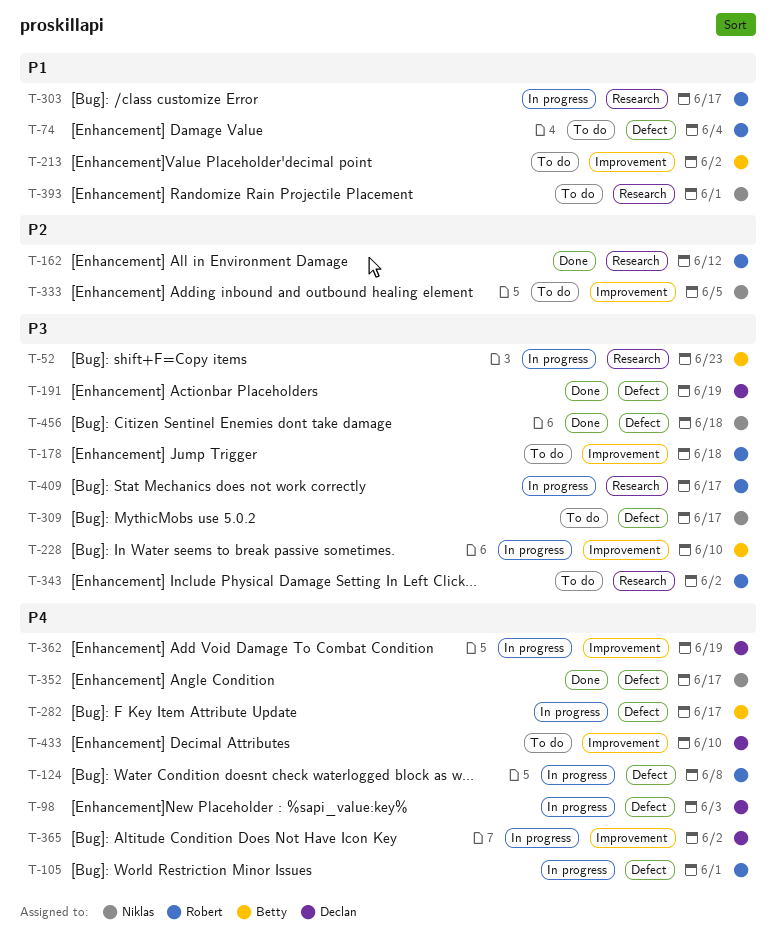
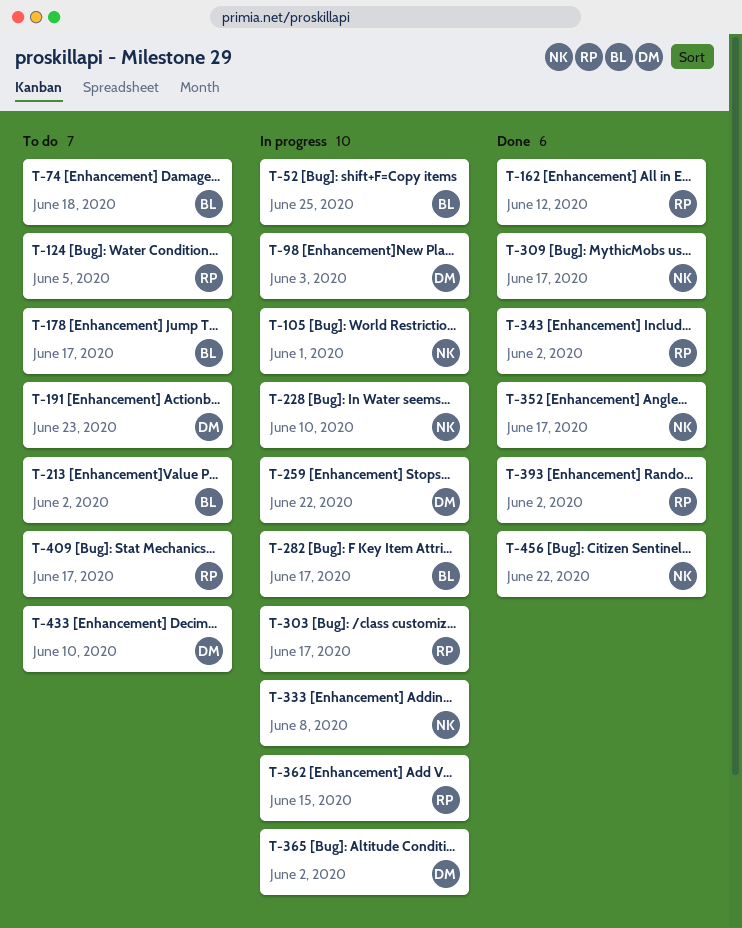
T-52, due: Jun 23 -> Jun 25
T-74, owner: Robert -> Betty
T-74, due: Jun 4 -> Jun 18
T-105, owner: Robert -> Niklas
T-124, status: In progress -> To do
T-124, due: Jun 8 -> Jun 5
T-178, owner: Robert -> Betty
T-178, due: Jun 18 -> Jun 17
T-191, status: Done -> To do
T-191, due: Jun 19 -> Jun 23
T-228, owner: Betty -> Niklas
T-259: none -> present
T-309, status: To do -> Done
T-333, status: To do -> In progress
T-333, due: Jun 5 -> Jun 8
T-343, status: To do -> Done
T-362, owner: Declan -> Robert
T-362, due: Jun 19 -> Jun 15
T-393, status: To do -> Done
T-393, owner: Niklas -> Robert
T-393, due: Jun 1 -> Jun 2
T-409, status: In progress -> To do
T-456, due: Jun 18 -> Jun 22

